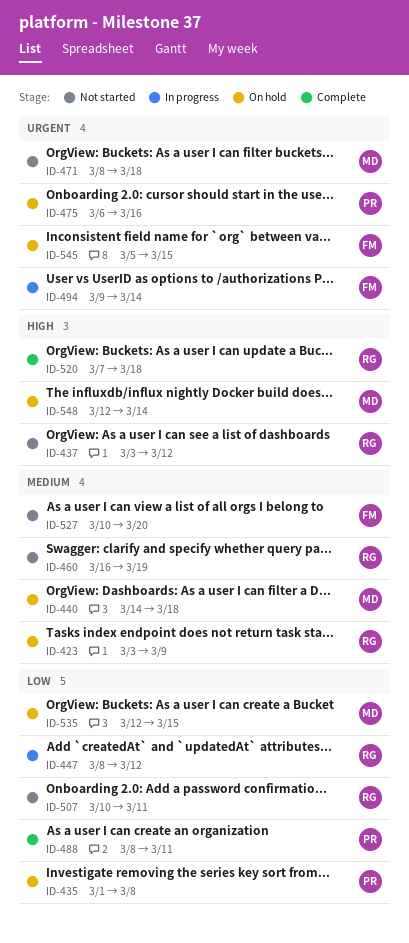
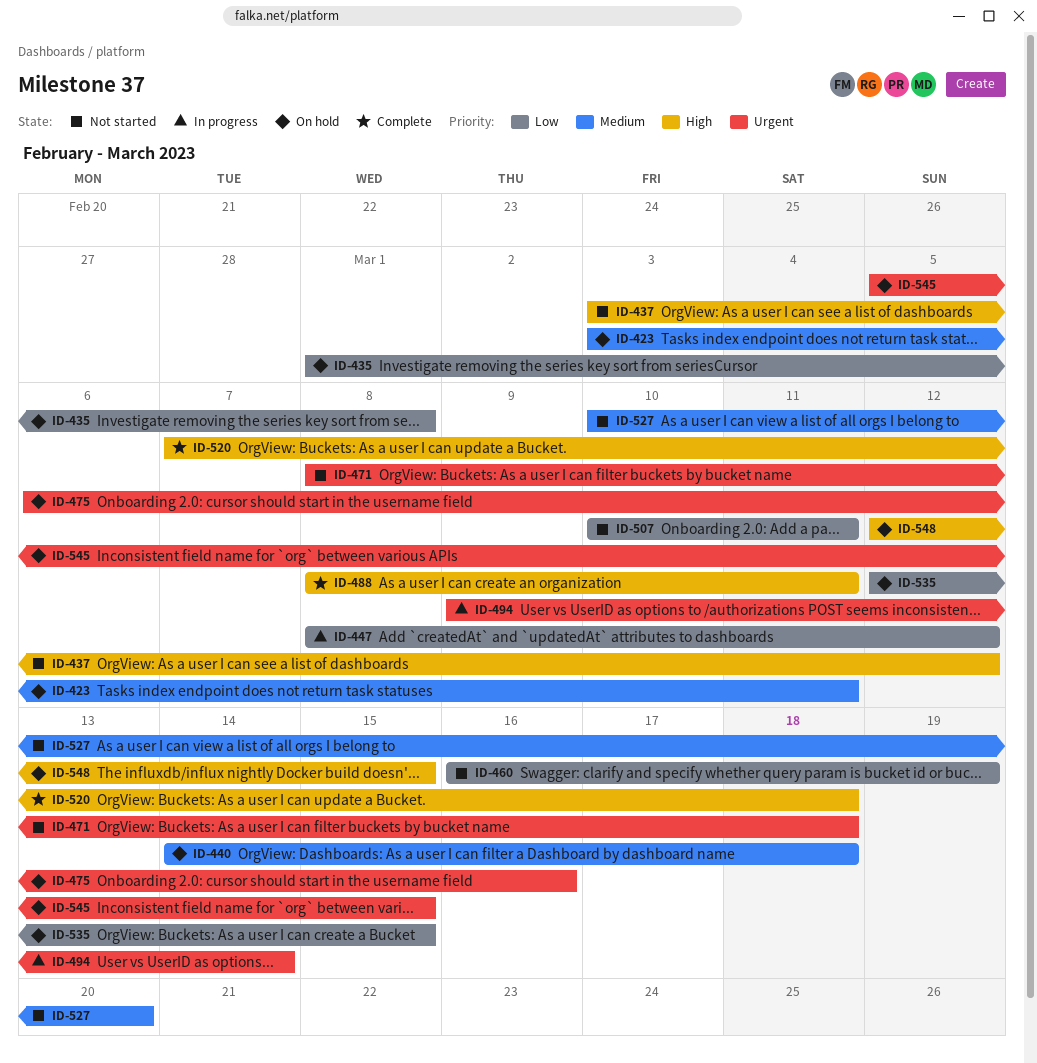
ID-423, due: Mar 9 -> Mar 11
ID-460, priority: Medium -> Low
ID-488, priority: Low -> High
ID-548, due: Mar 14 -> Mar 15

